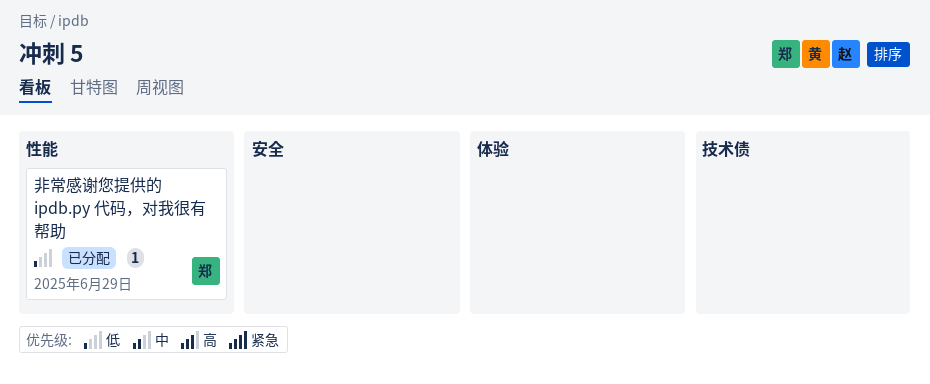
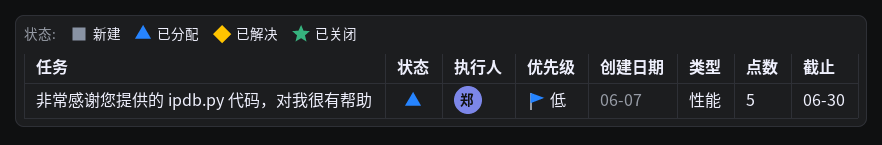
非常感谢您提供的 ipdb.py 代码，对我很有帮助, estimate: 1 -> 5
非常感谢您提供的 ipdb.py 代码，对我很有帮助, due: Jun 29 -> Jun 30

